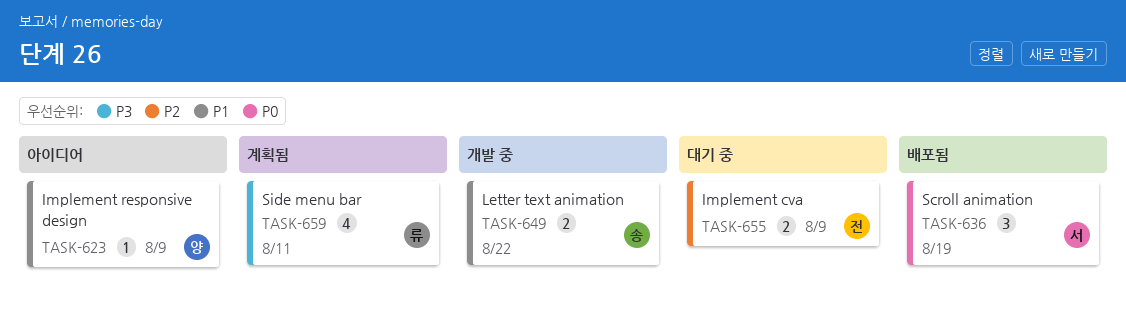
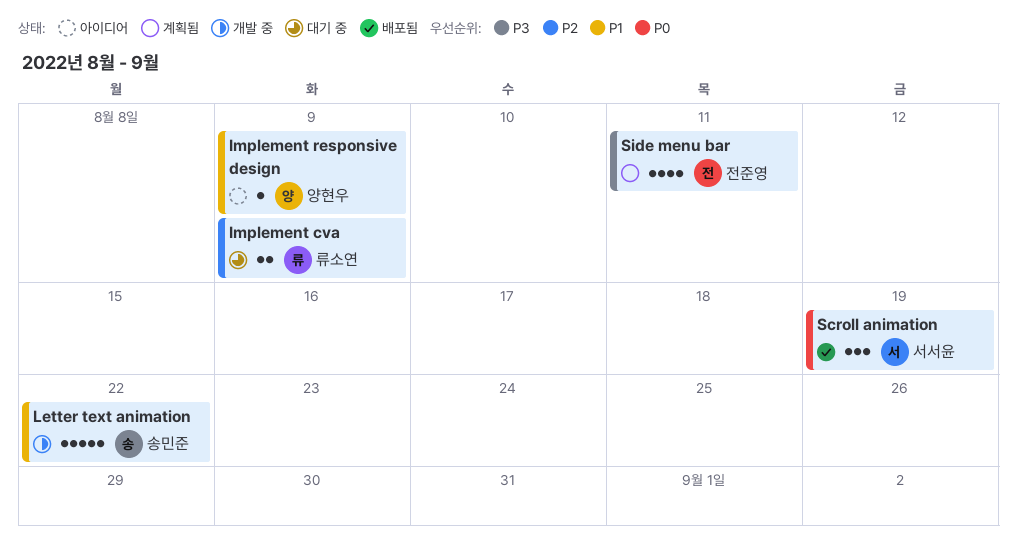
Implement cva, owner: 전준영 -> 류소연
Letter text animation, estimate: 2 -> 5
Side menu bar, owner: 류소연 -> 전준영

